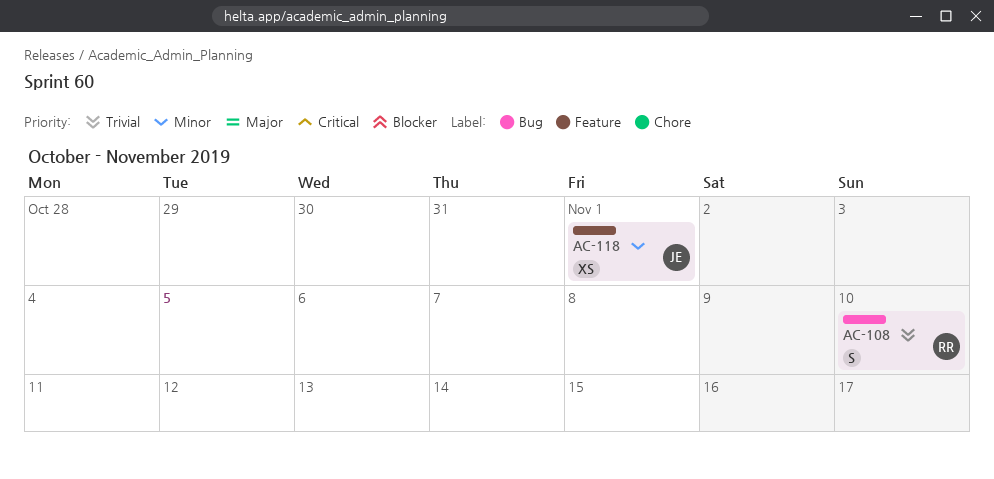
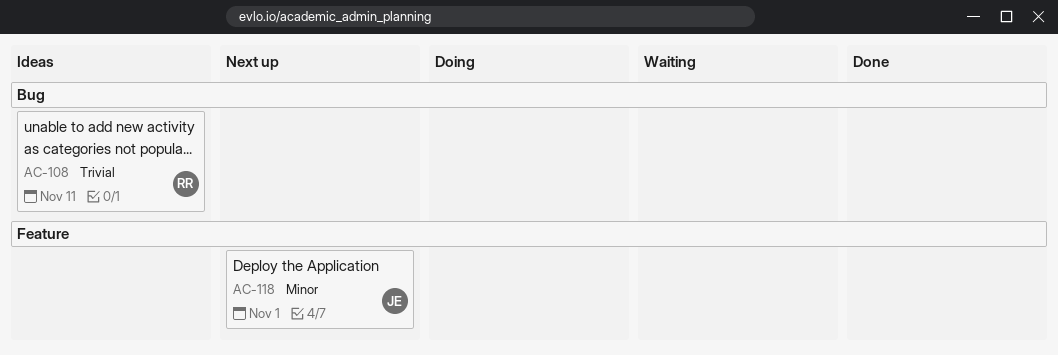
AC-108, due: Nov 10 -> Nov 11

